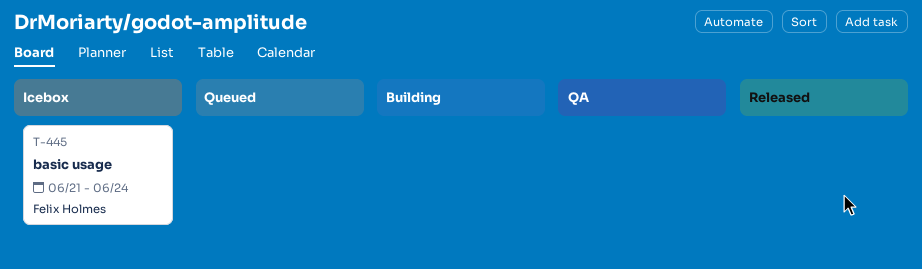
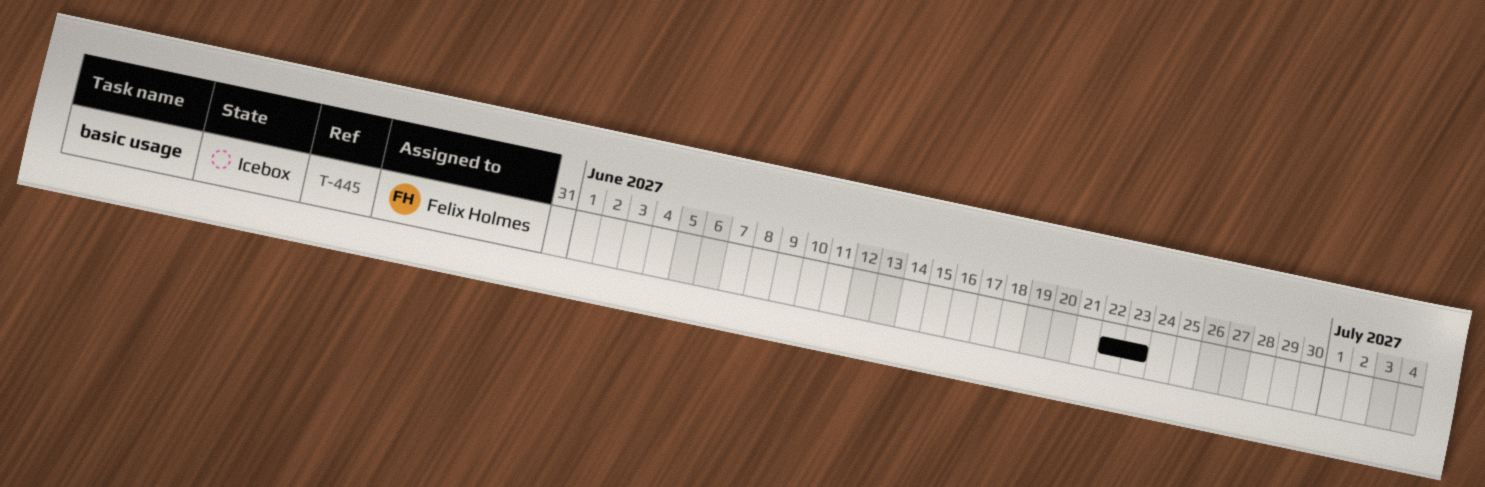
T-445, start: Jun 21 -> Jun 22
T-445, due: Jun 24 -> Jun 23

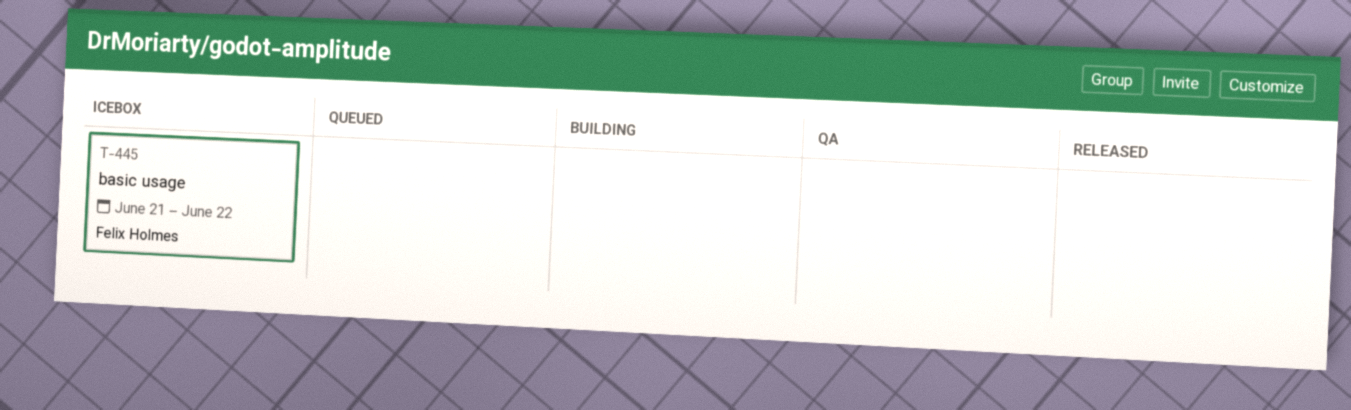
T-445, start: Jun 22 -> Jun 21
T-445, due: Jun 23 -> Jun 22

